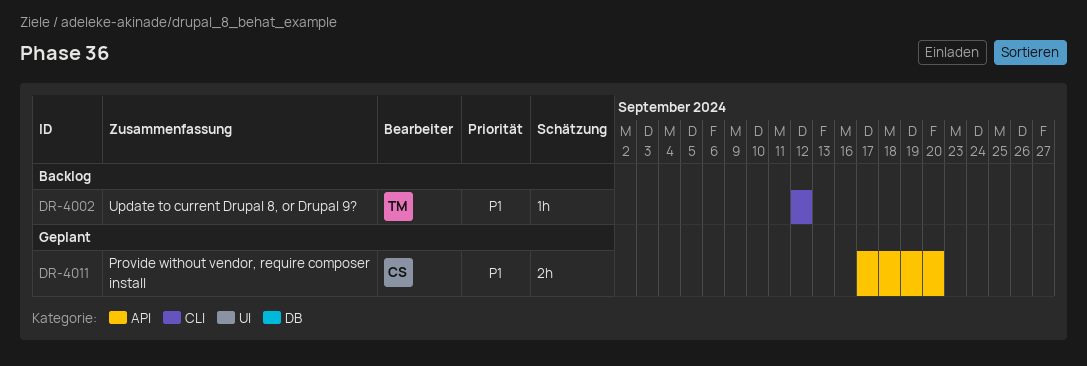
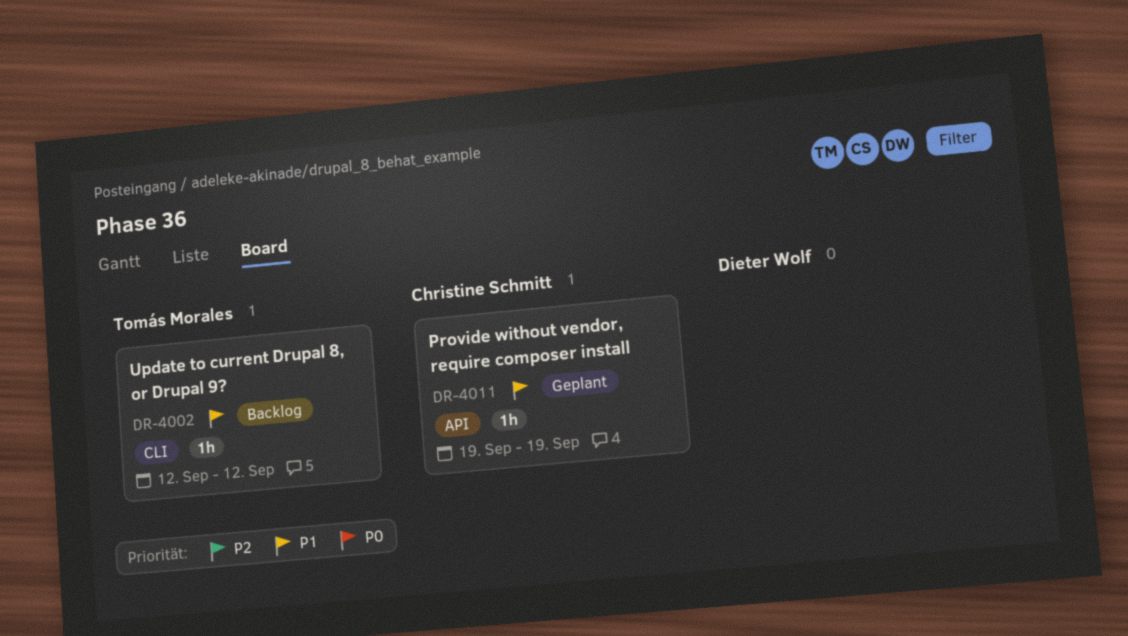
DR-4011, estimate: 2h -> 1h
DR-4011, start: Sep 17 -> Sep 19
DR-4011, due: Sep 20 -> Sep 19

